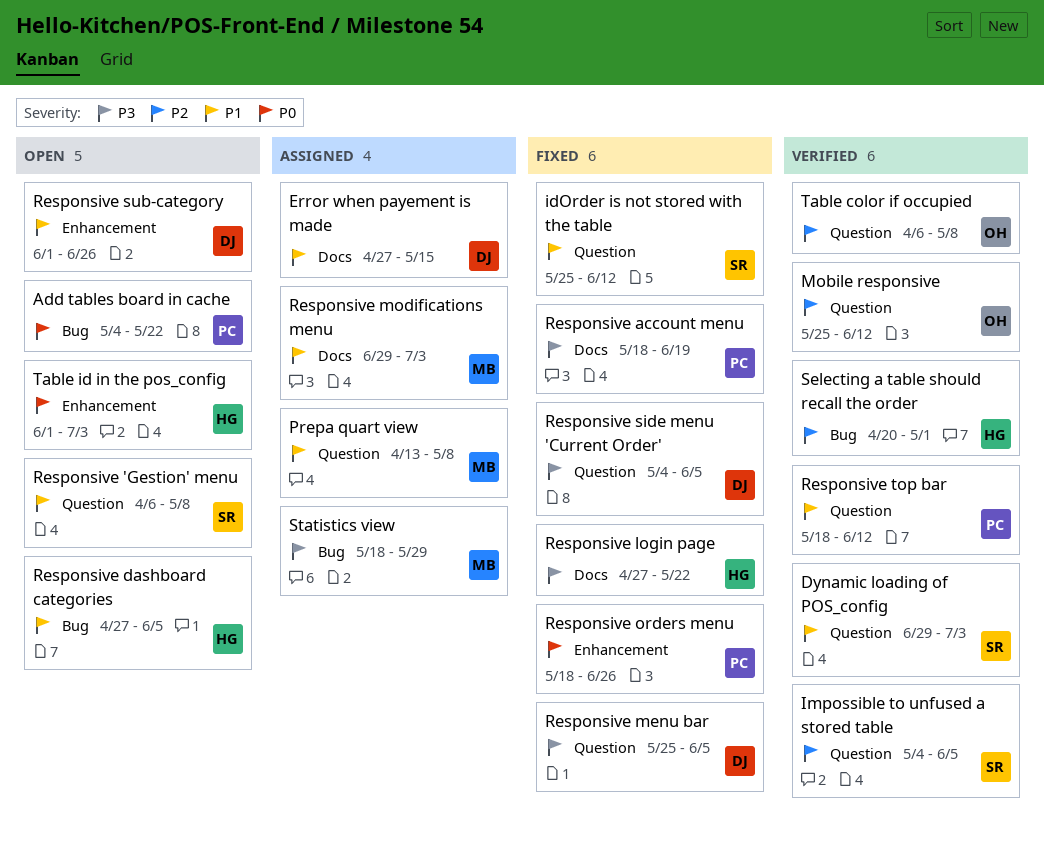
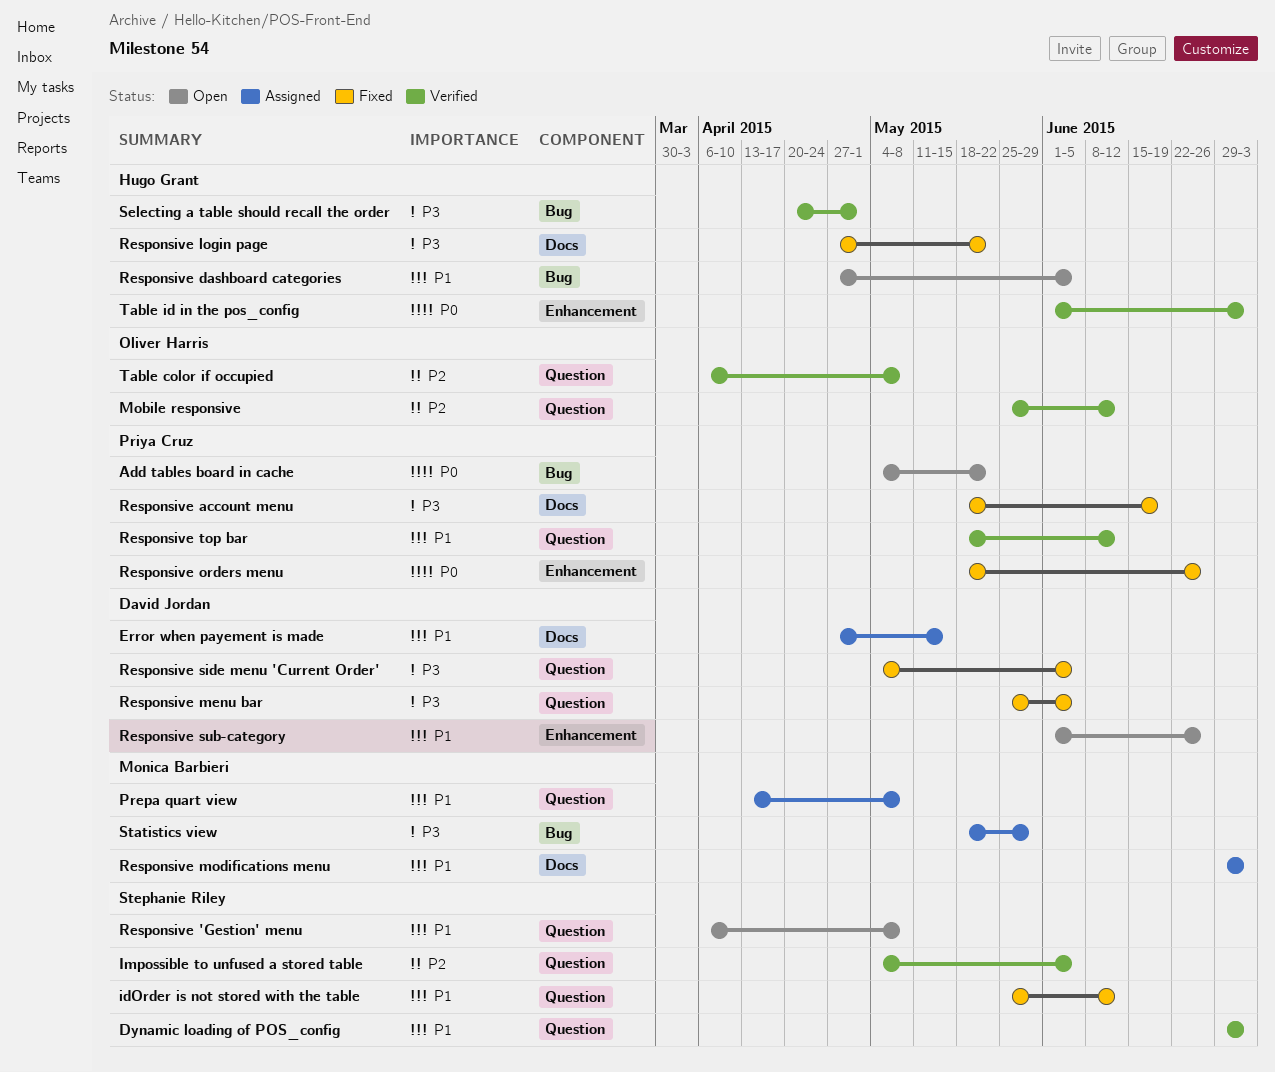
Selecting a table should recall the order, priority: P2 -> P3
Table id in the pos_config, status: Open -> Verified

